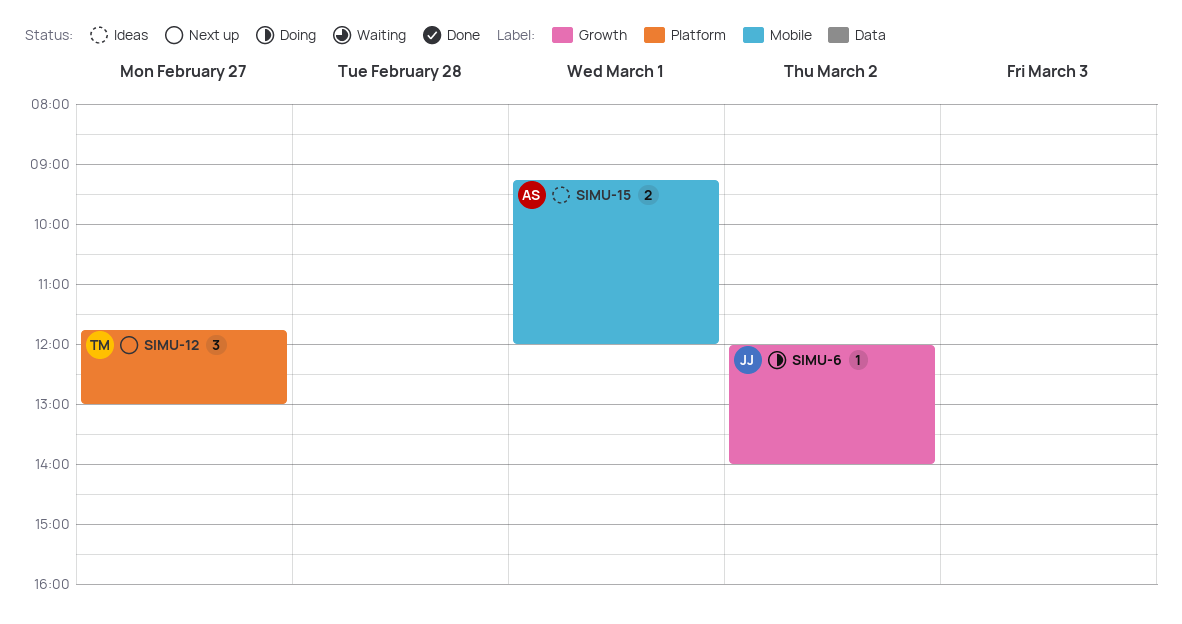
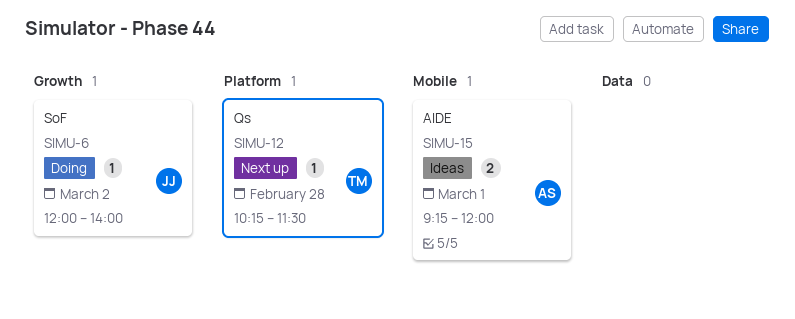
SIMU-12, estimate: 3 -> 1
SIMU-12, day: Feb 27 -> Feb 28
SIMU-12, begins: 11:45 -> 10:15
SIMU-12, ends: 13:00 -> 11:30

